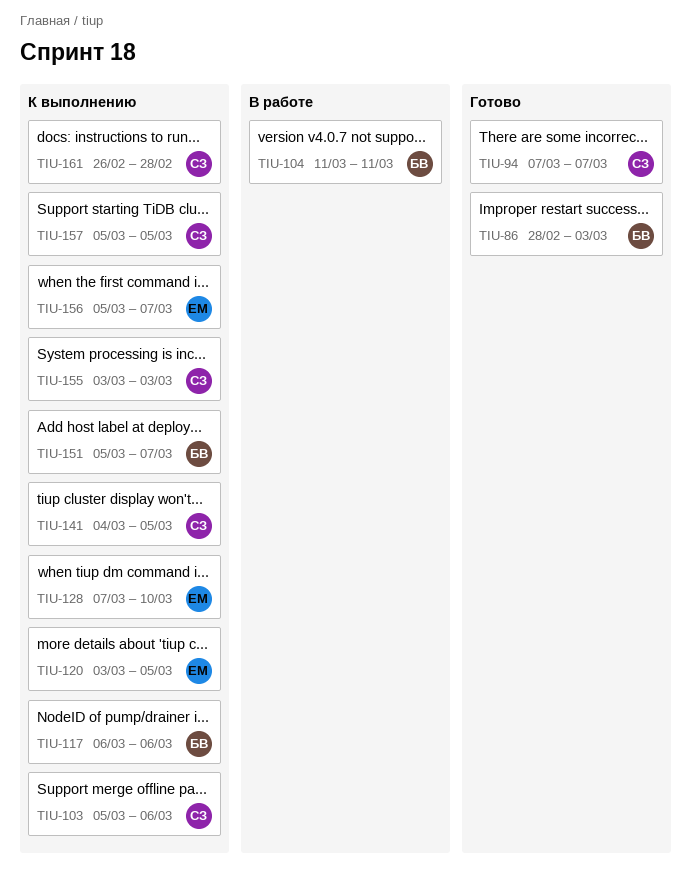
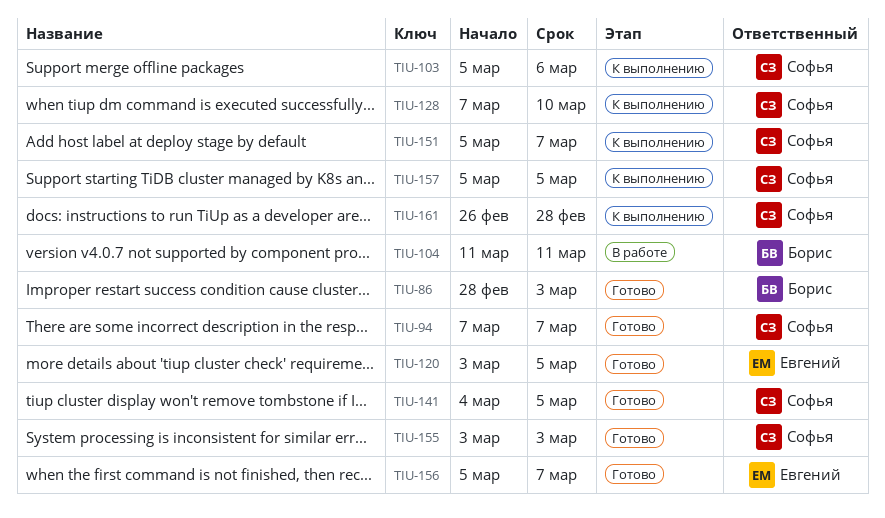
TIU-117: present -> none
TIU-120, status: К выполнению -> Готово
TIU-128, owner: Евгений -> Софья
TIU-141, status: К выполнению -> Готово
TIU-151, owner: Борис -> Софья
TIU-155, status: К выполнению -> Готово
TIU-156, status: К выполнению -> Готово

